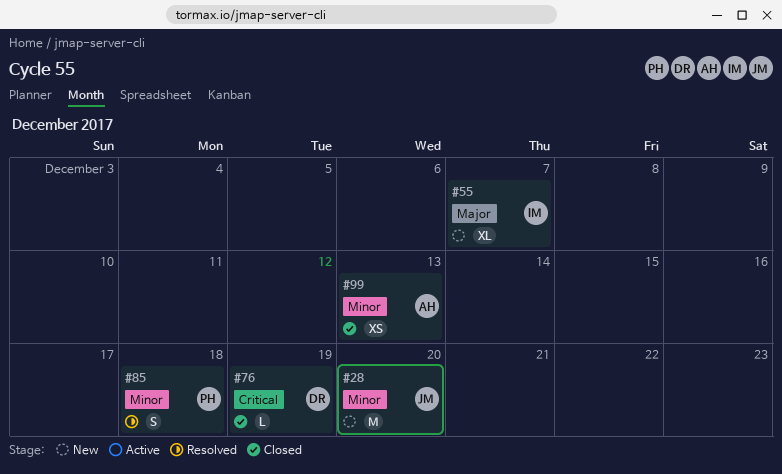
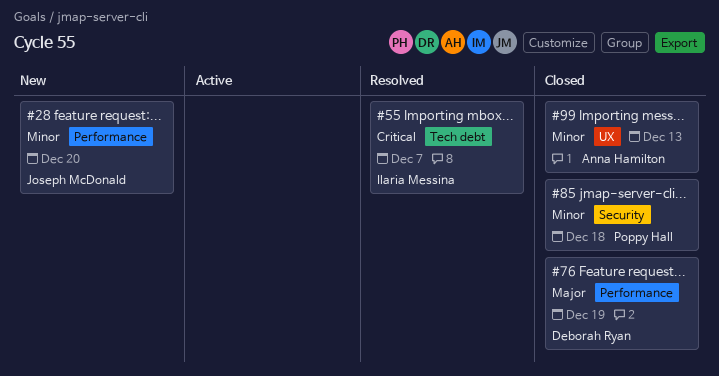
#55, status: New -> Resolved
#55, priority: Major -> Critical
#76, priority: Critical -> Major
#85, status: Resolved -> Closed

